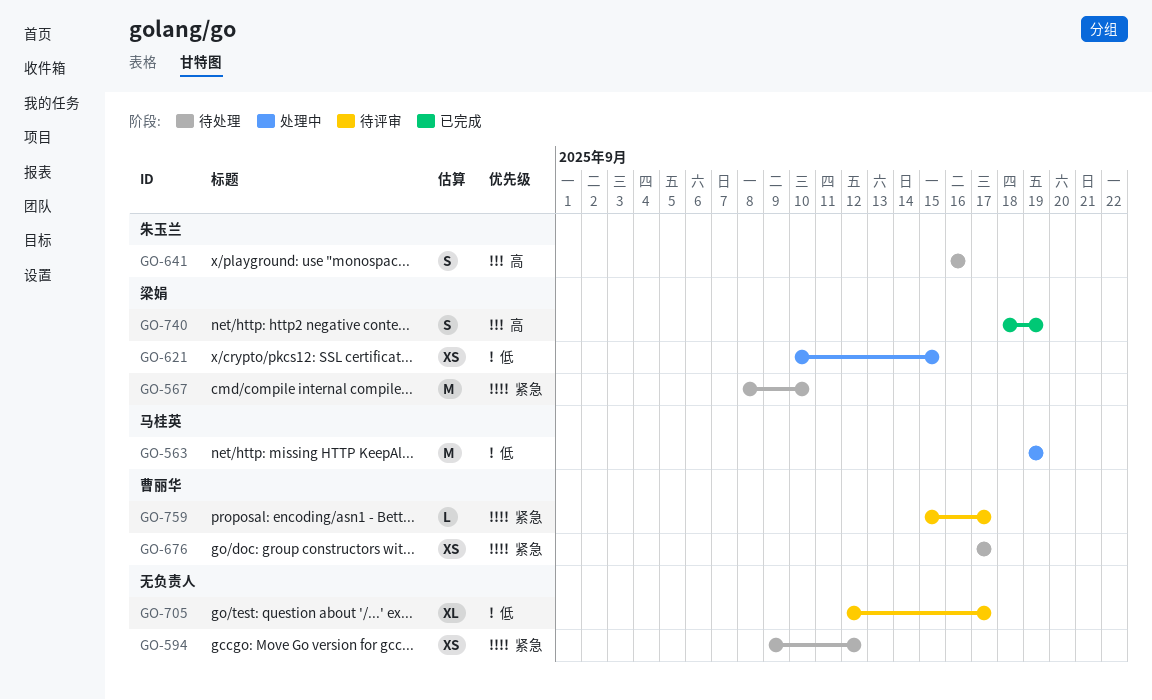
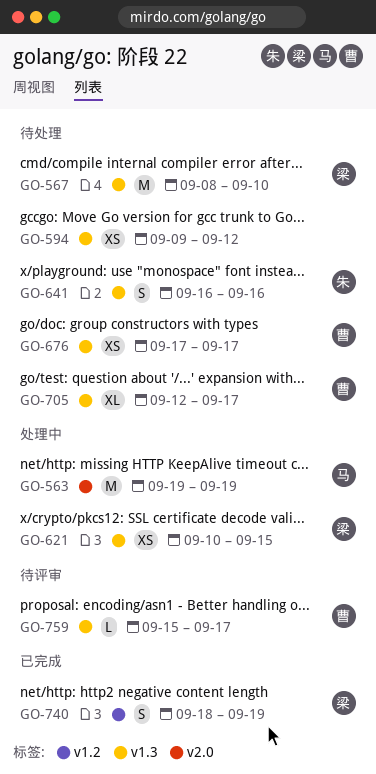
GO-705, status: 待评审 -> 待处理
GO-705, owner: none -> 曹丽华

